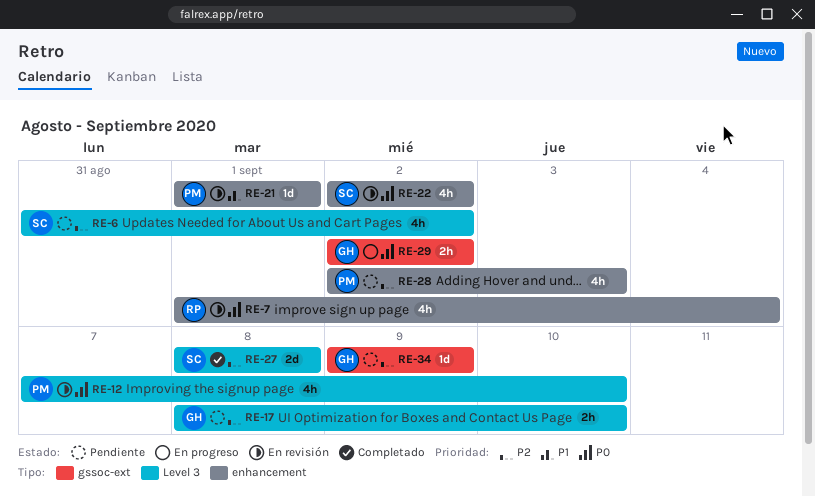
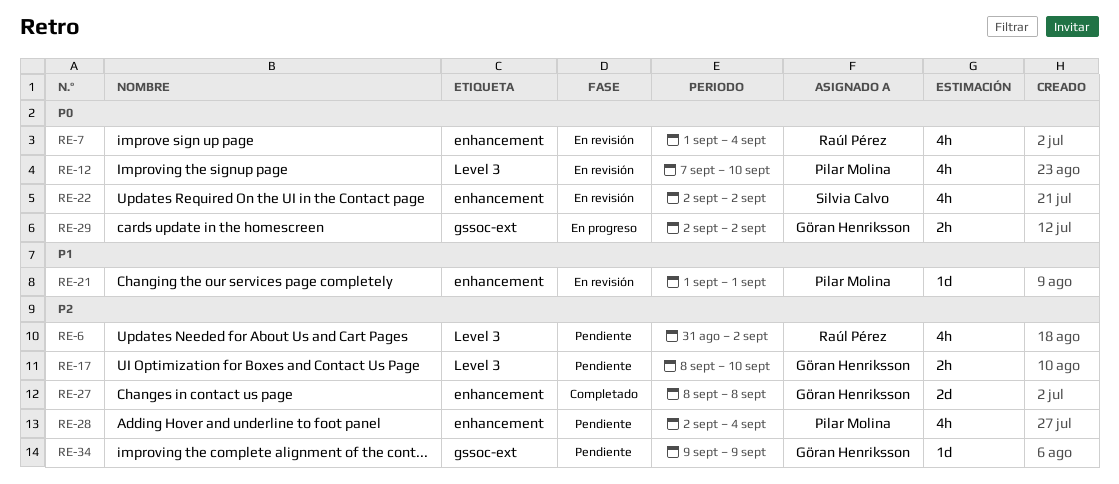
RE-6, owner: Silvia Calvo -> Raúl Pérez
RE-27, owner: Silvia Calvo -> Göran Henriksson
RE-27, label: Level 3 -> enhancement
RE-28, due: Sep 3 -> Sep 4

